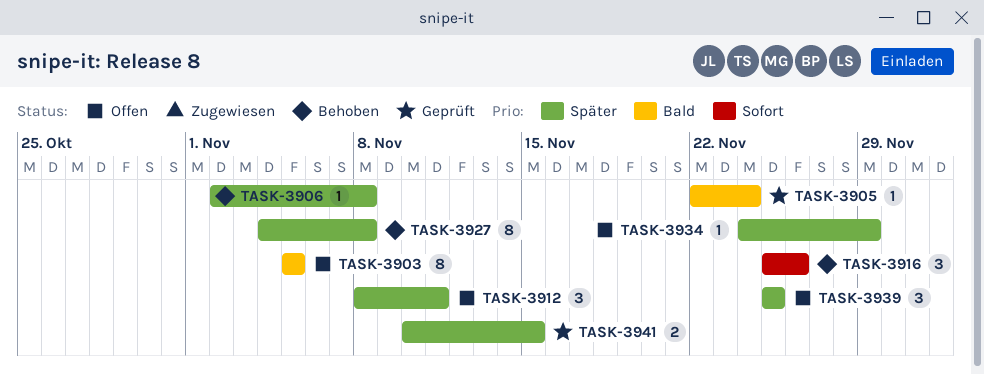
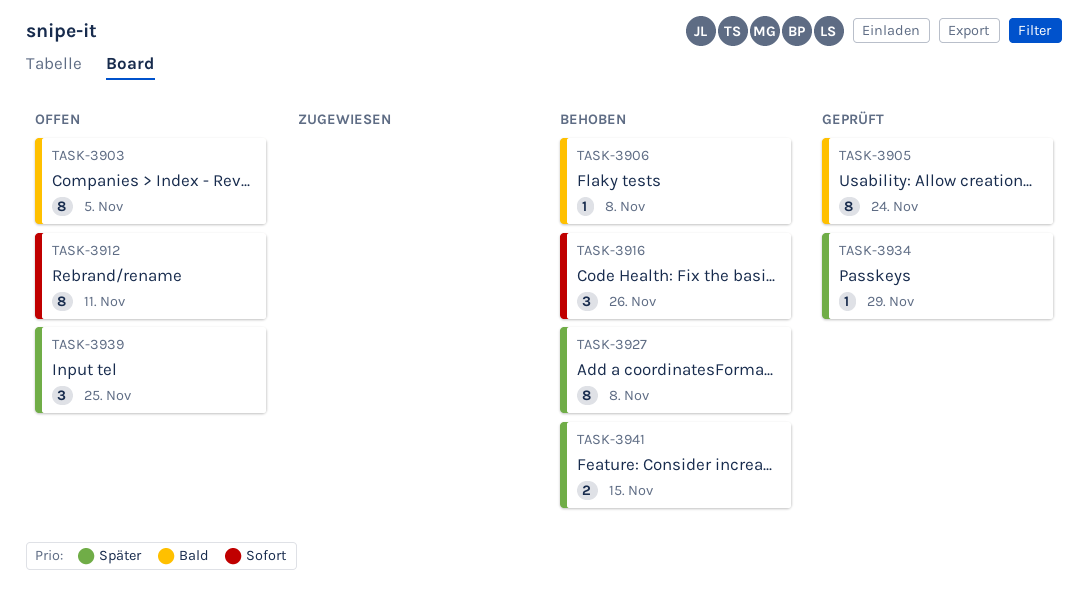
TASK-3905, estimate: 1 -> 8
TASK-3906, priority: Später -> Bald
TASK-3912, priority: Später -> Sofort
TASK-3912, estimate: 3 -> 8
TASK-3934, status: Offen -> Geprüft
TASK-3941, status: Geprüft -> Behoben

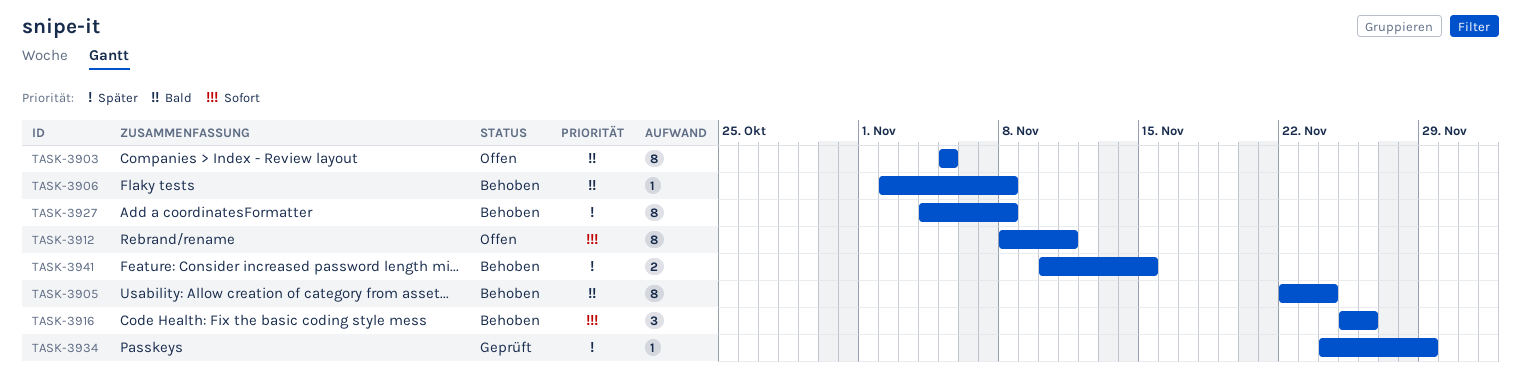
TASK-3905, status: Geprüft -> Behoben
TASK-3939: present -> none

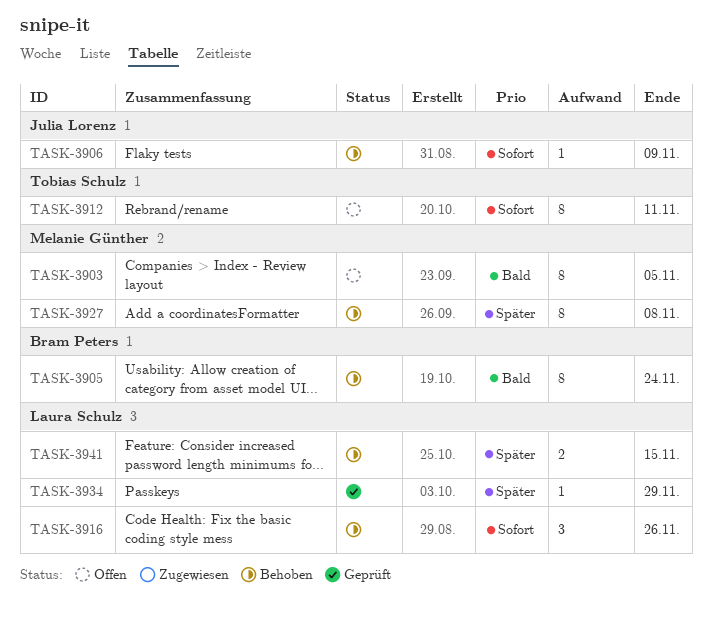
TASK-3906, priority: Bald -> Sofort
TASK-3906, due: Nov 8 -> Nov 9

